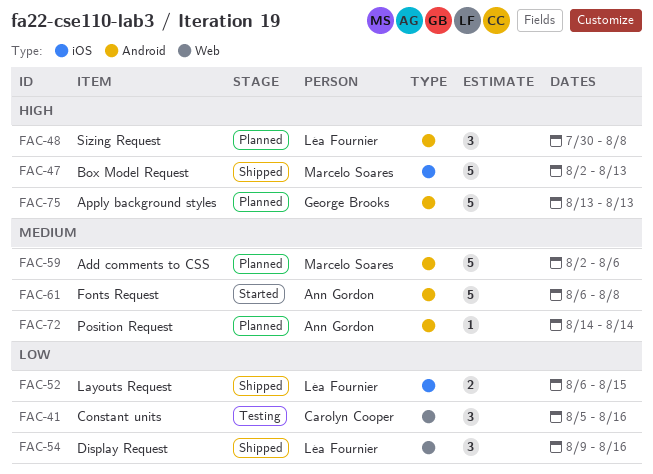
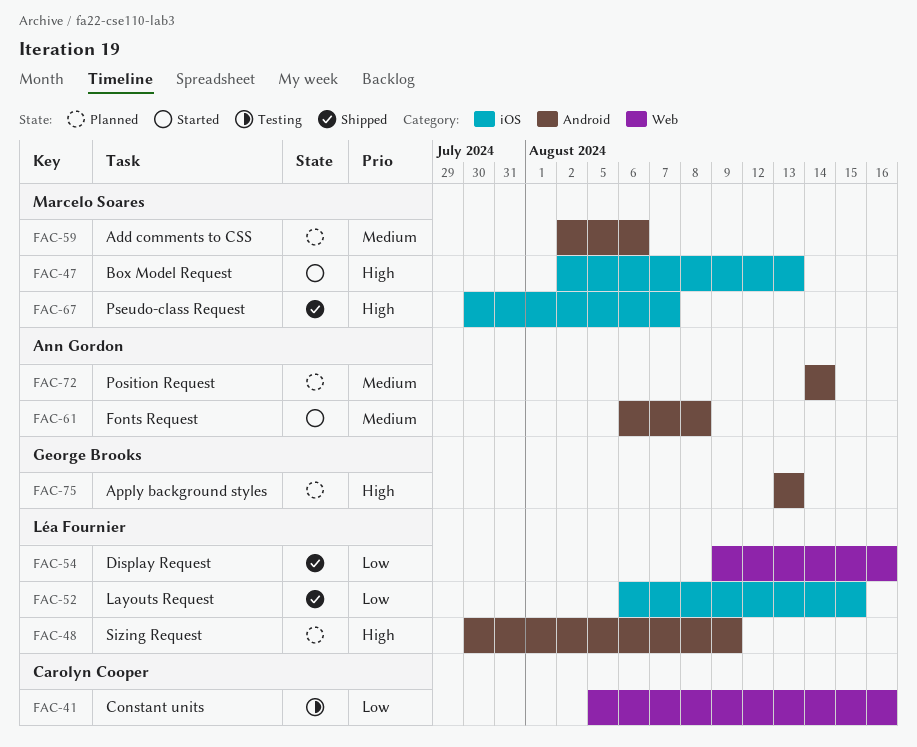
FAC-47, status: Shipped -> Started
FAC-48, due: Aug 8 -> Aug 9
FAC-67: none -> present

